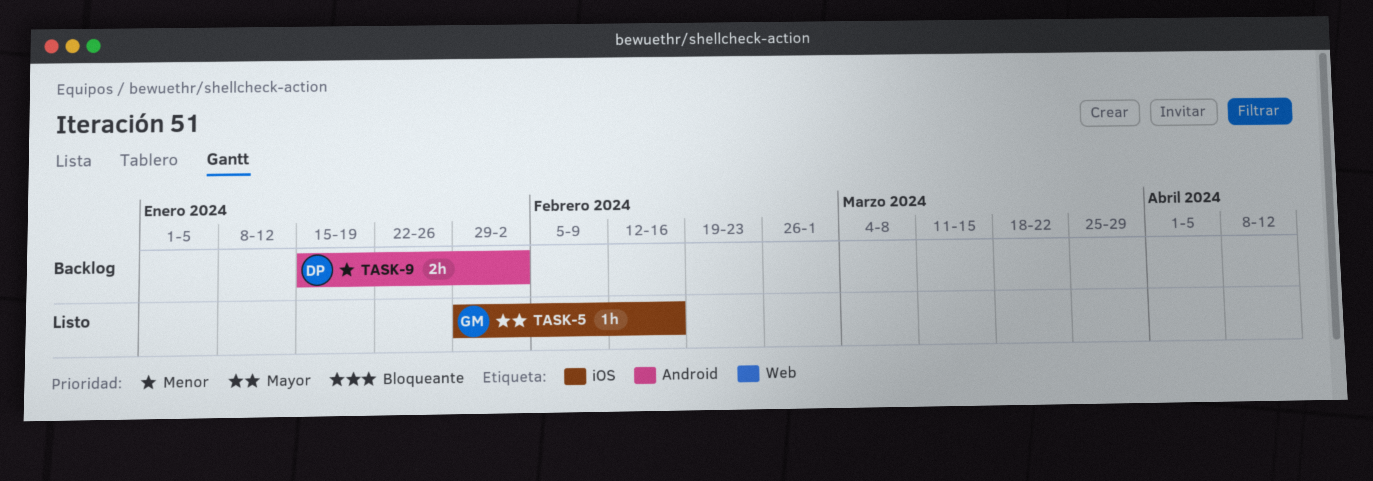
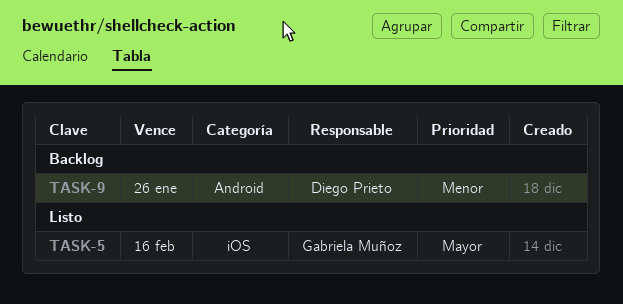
TASK-9, due: Feb 2 -> Jan 26

